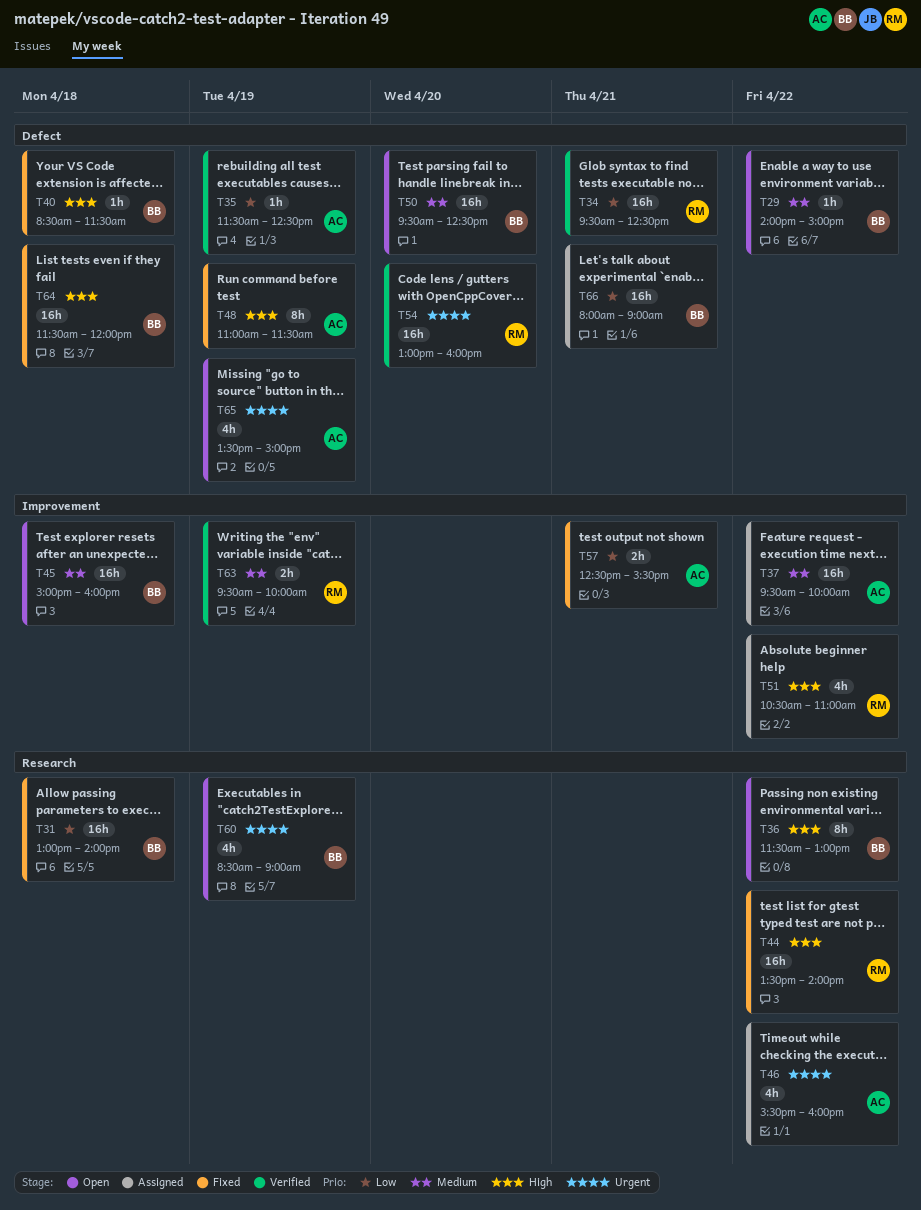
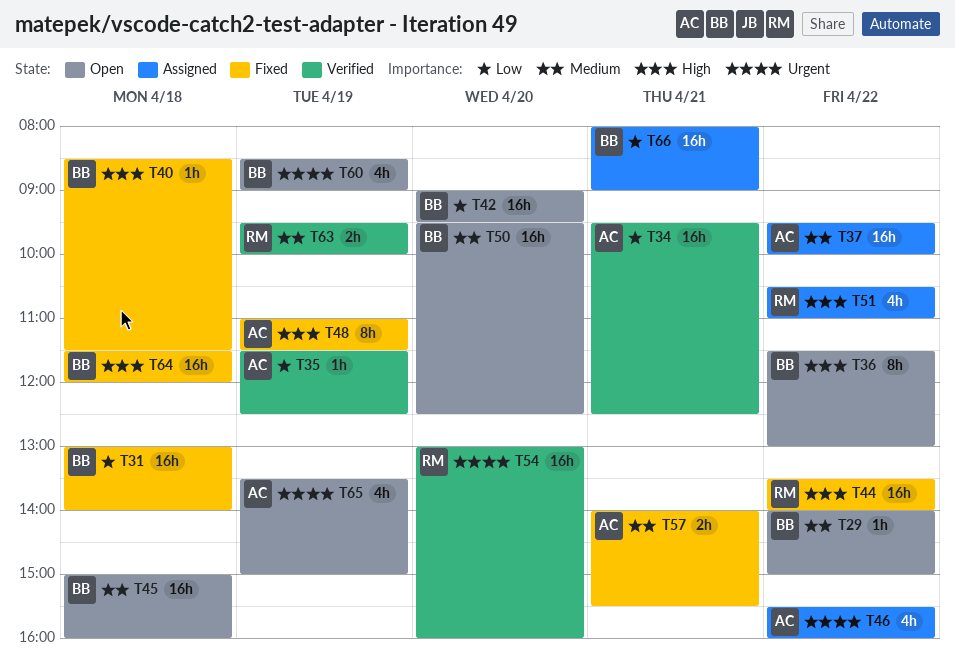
T34, owner: RM -> AC
T42: none -> present
T57, priority: Low -> Medium
T57, begins: 12:30 -> 14:00

